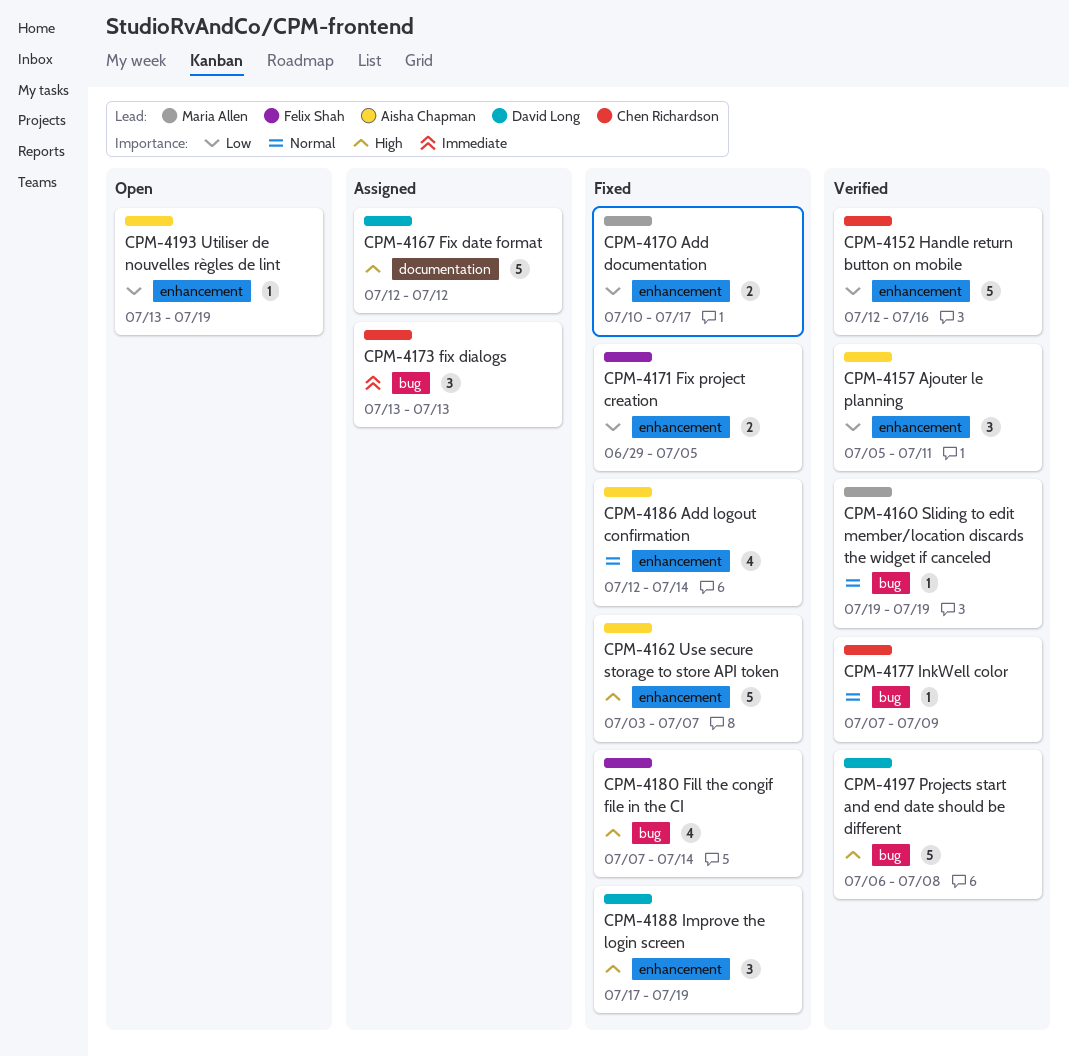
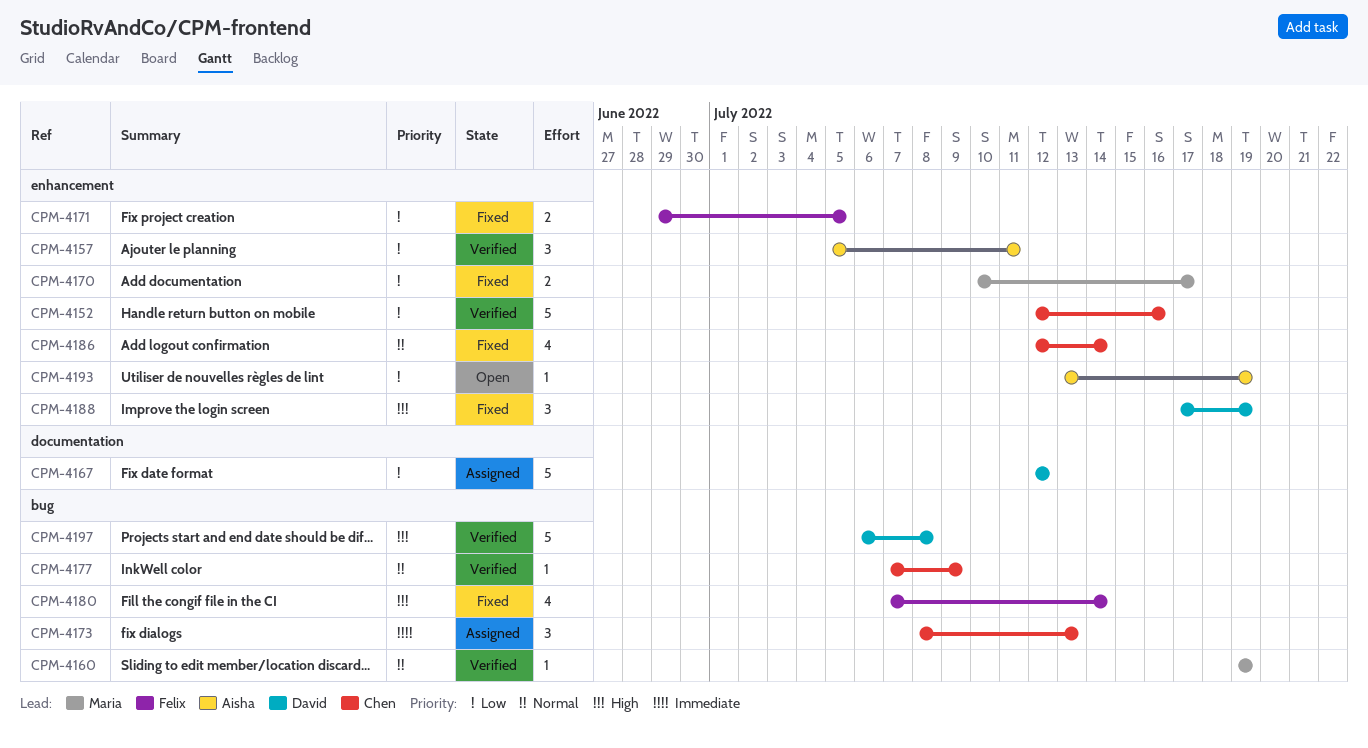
CPM-4162: present -> none
CPM-4167, priority: High -> Low
CPM-4173, start: Jul 13 -> Jul 8
CPM-4186, owner: Aisha Chapman -> Chen Richardson

